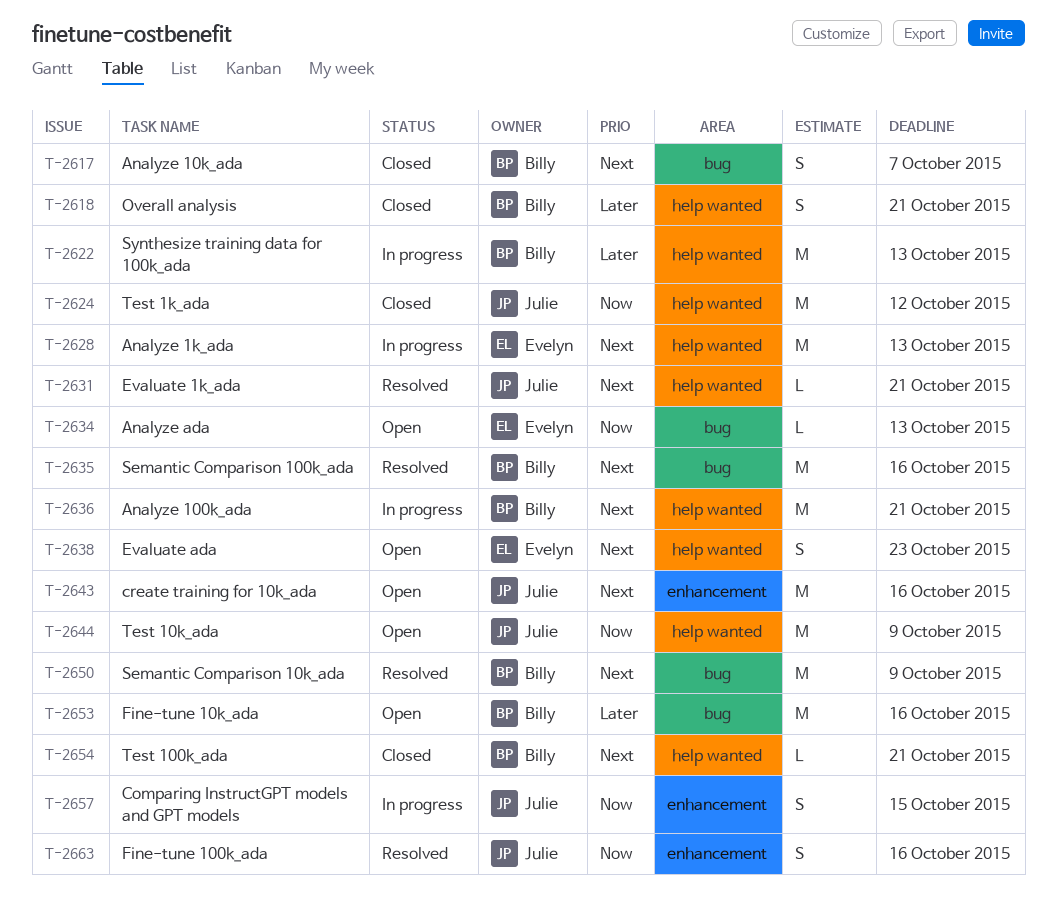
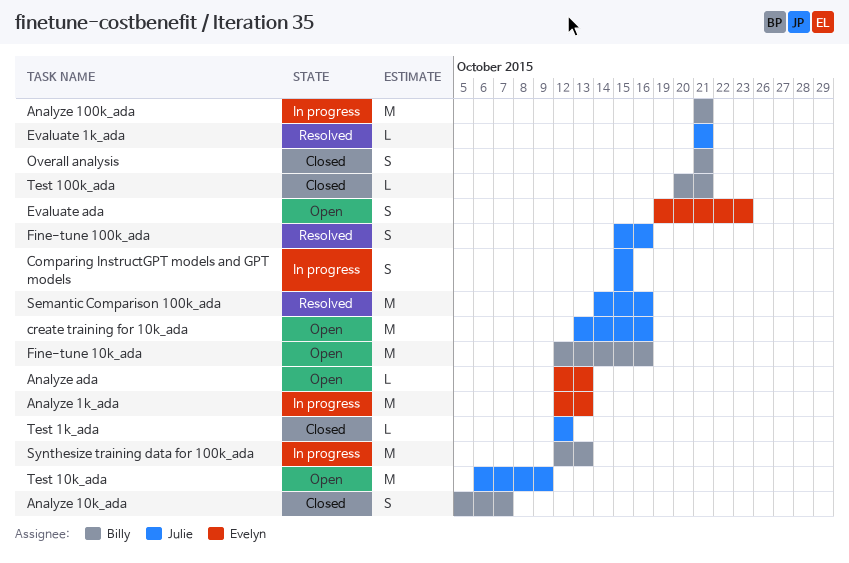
Semantic Comparison 100k_ada, owner: Billy -> Julie
Semantic Comparison 10k_ada: present -> none
Test 1k_ada, estimate: M -> L

